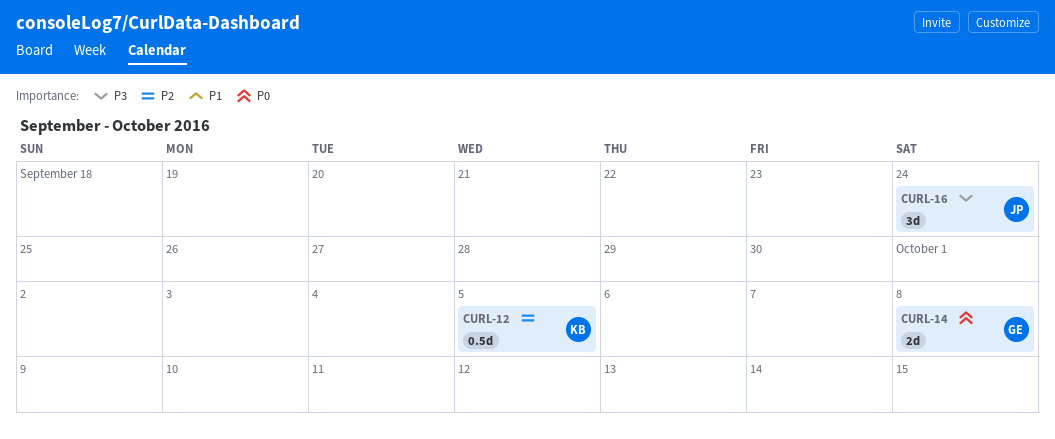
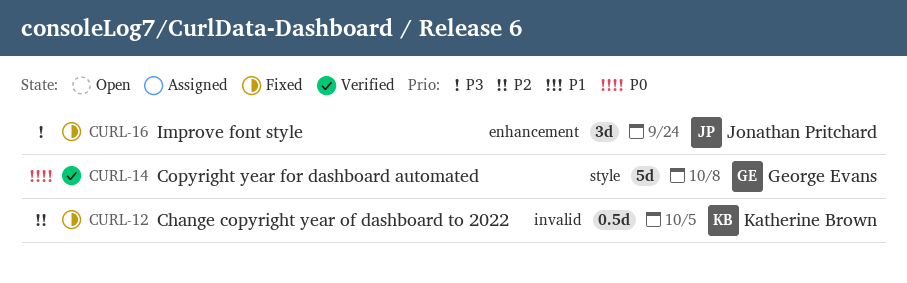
CURL-14, estimate: 2d -> 5d

